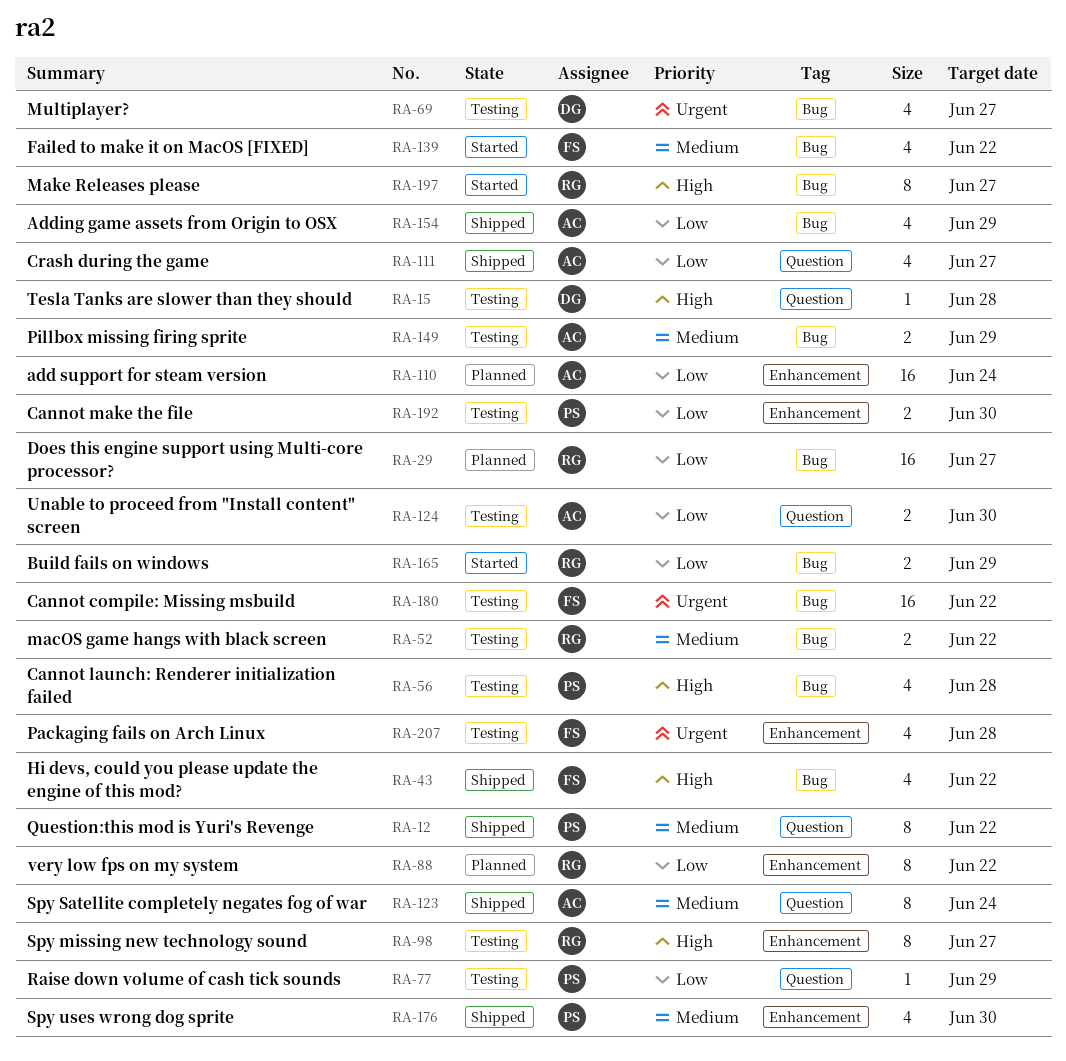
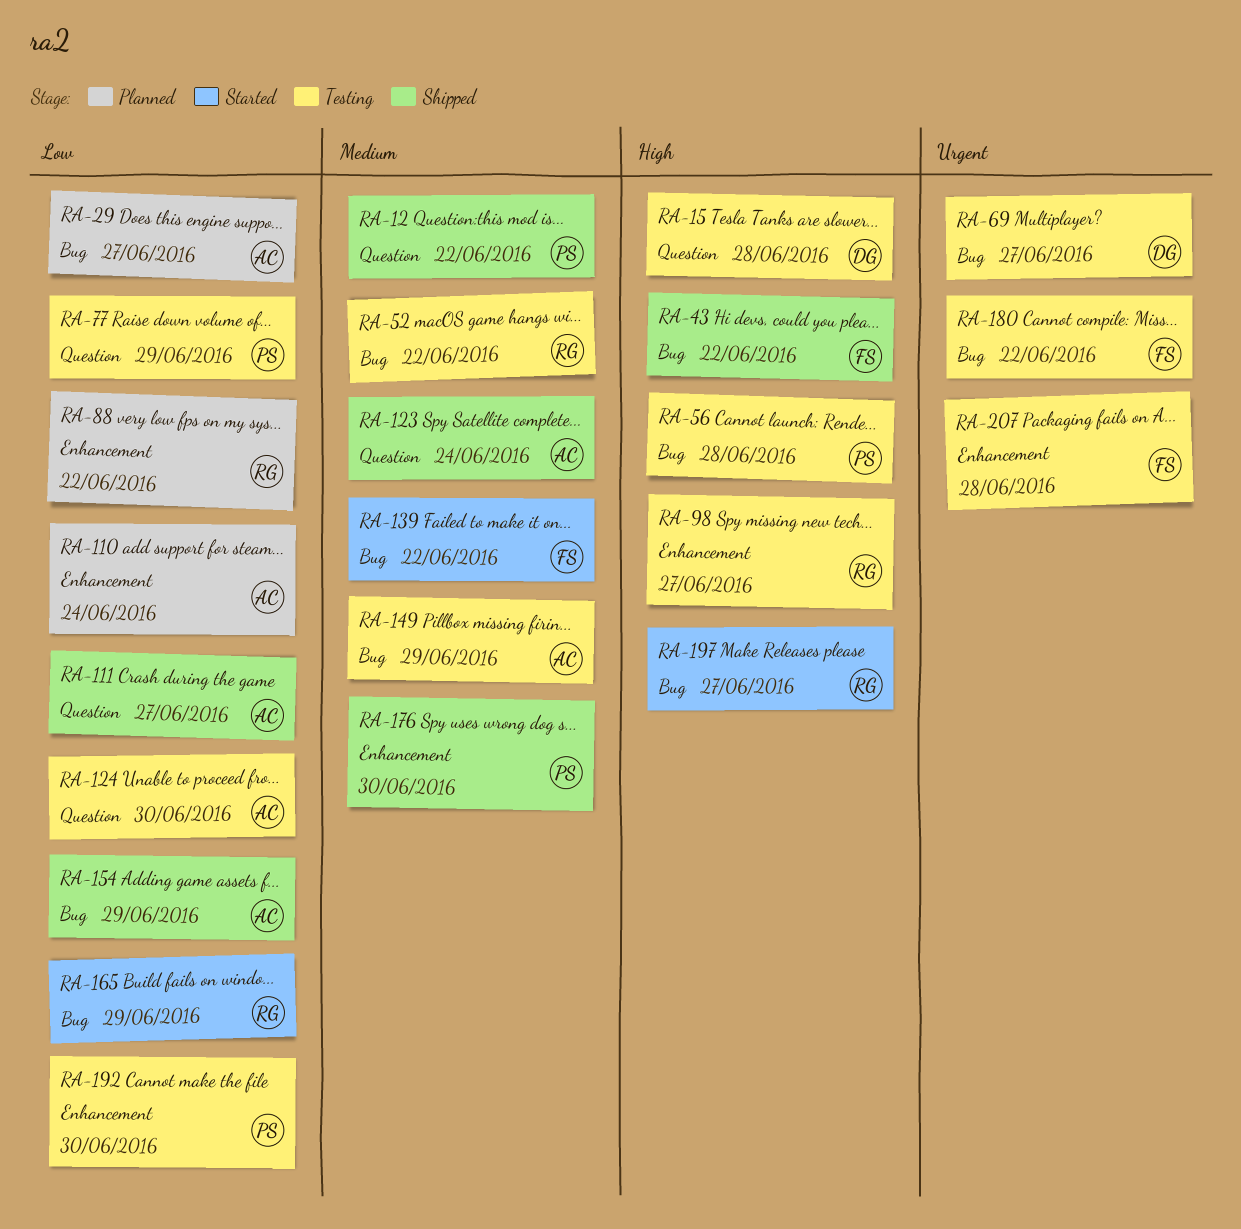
RA-29, owner: RG -> AC

